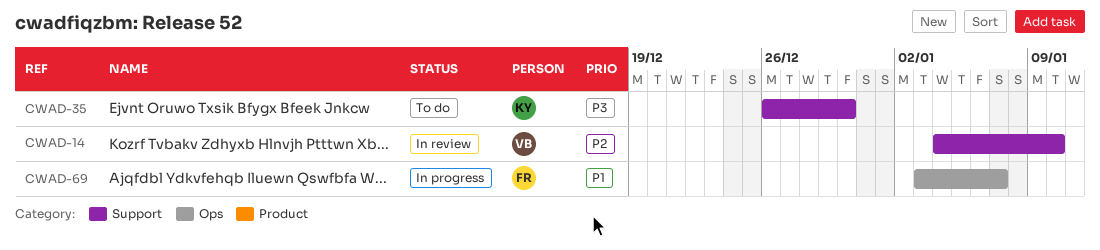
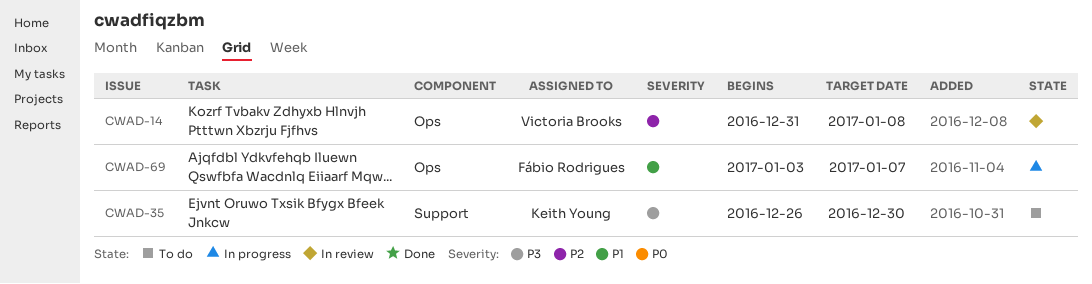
CWAD-14, label: Support -> Ops
CWAD-14, start: Jan 4 -> Dec 31
CWAD-14, due: Jan 10 -> Jan 8

